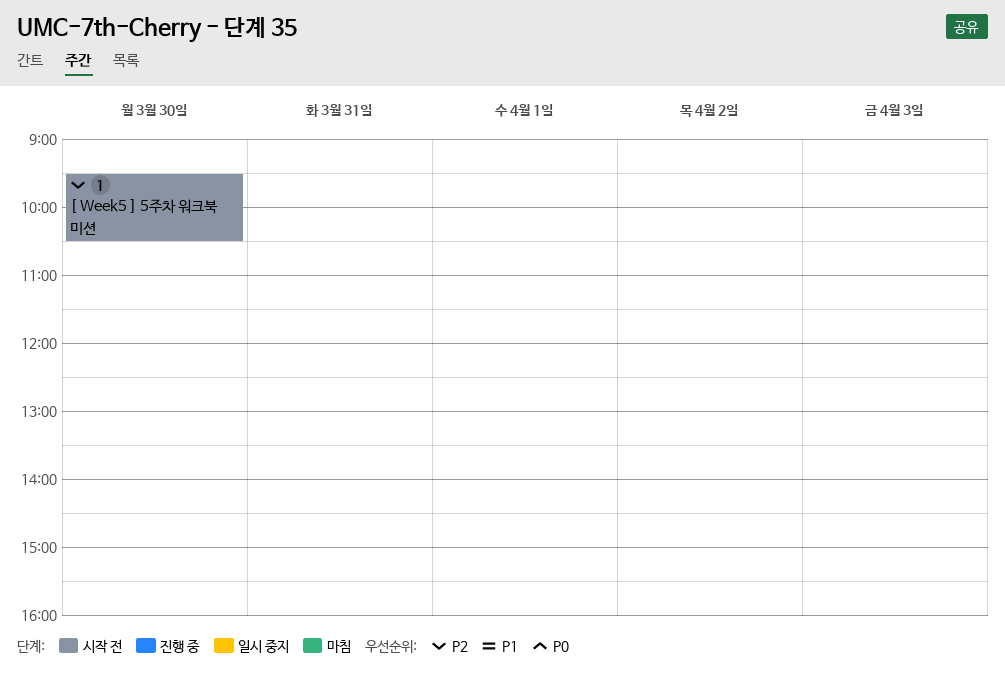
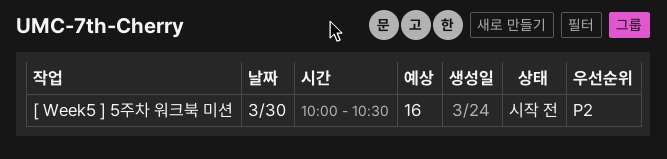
[ Week5 ] 5주차 워크북 미션, estimate: 1 -> 16
[ Week5 ] 5주차 워크북 미션, begins: 09:30 -> 10:00

